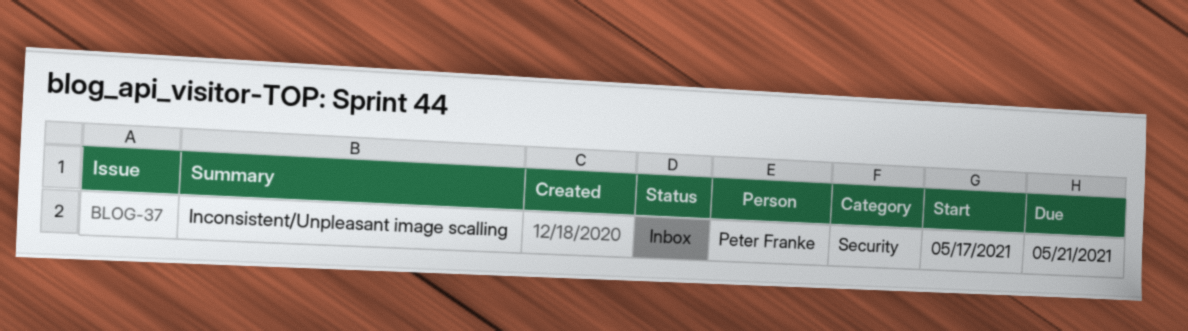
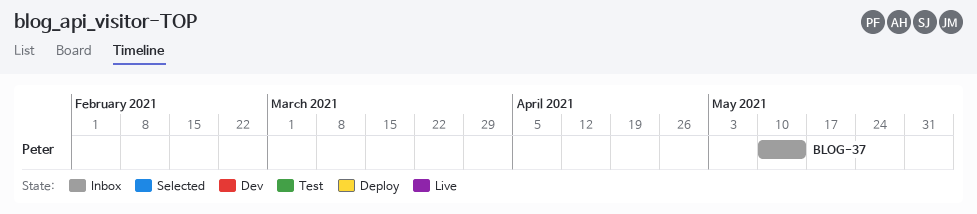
BLOG-37, start: May 17 -> May 10
BLOG-37, due: May 21 -> May 14

